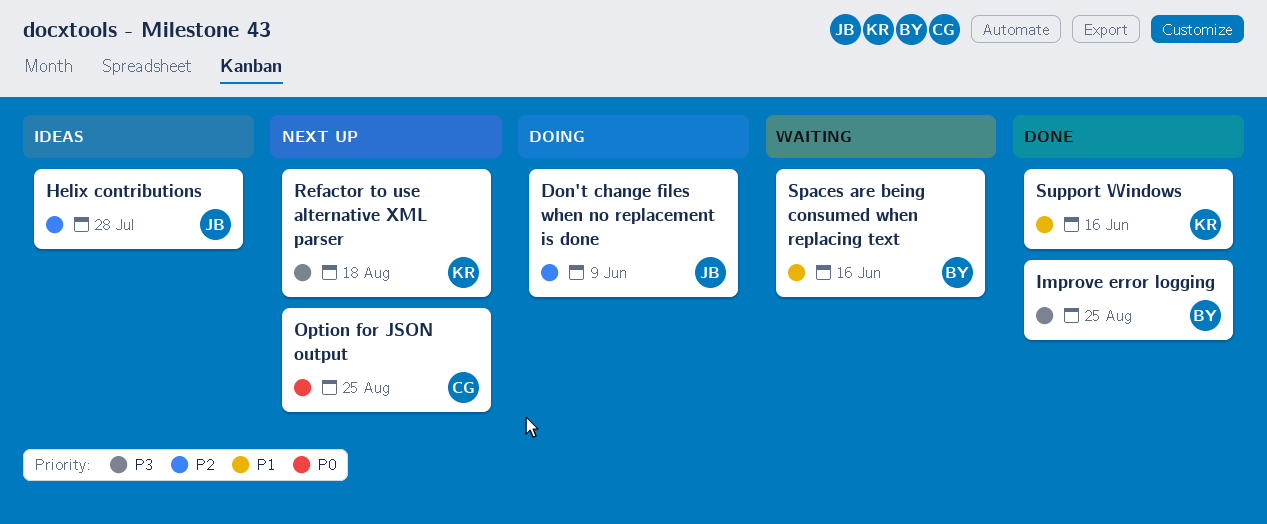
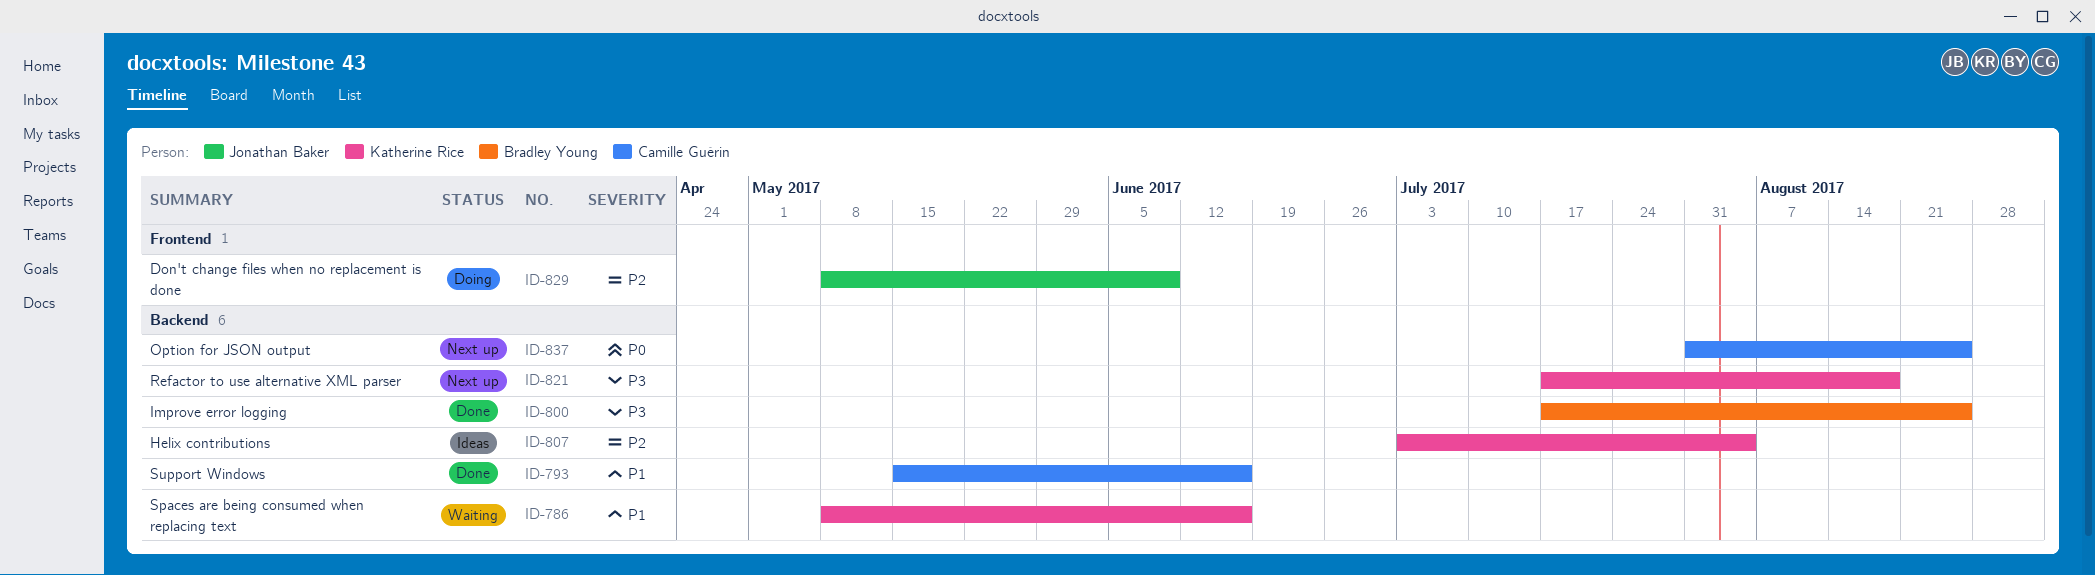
Helix contributions, owner: Jonathan Baker -> Katherine Rice
Helix contributions, due: Jul 28 -> Aug 4
Spaces are being consumed when replacing text, owner: Bradley Young -> Katherine Rice
Support Windows, owner: Katherine Rice -> Camille Guérin

